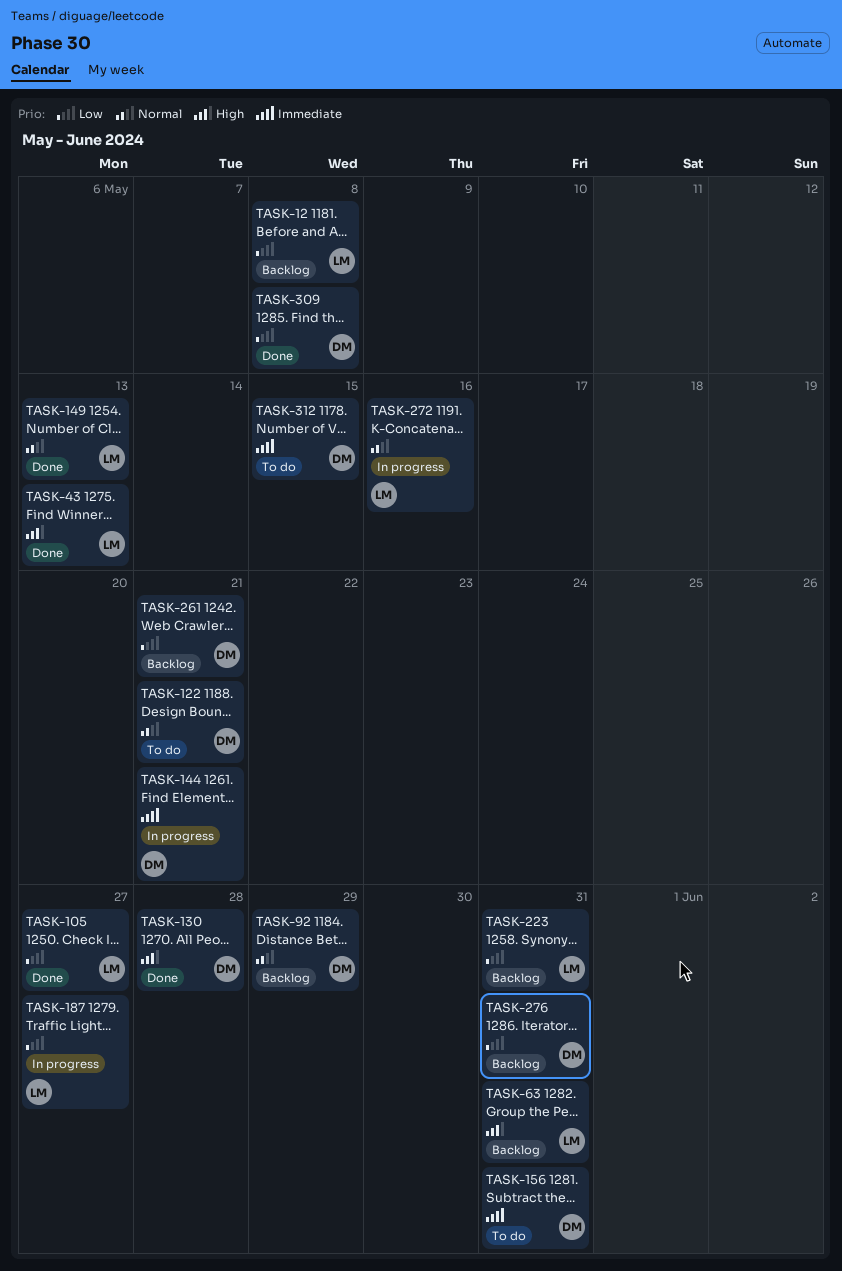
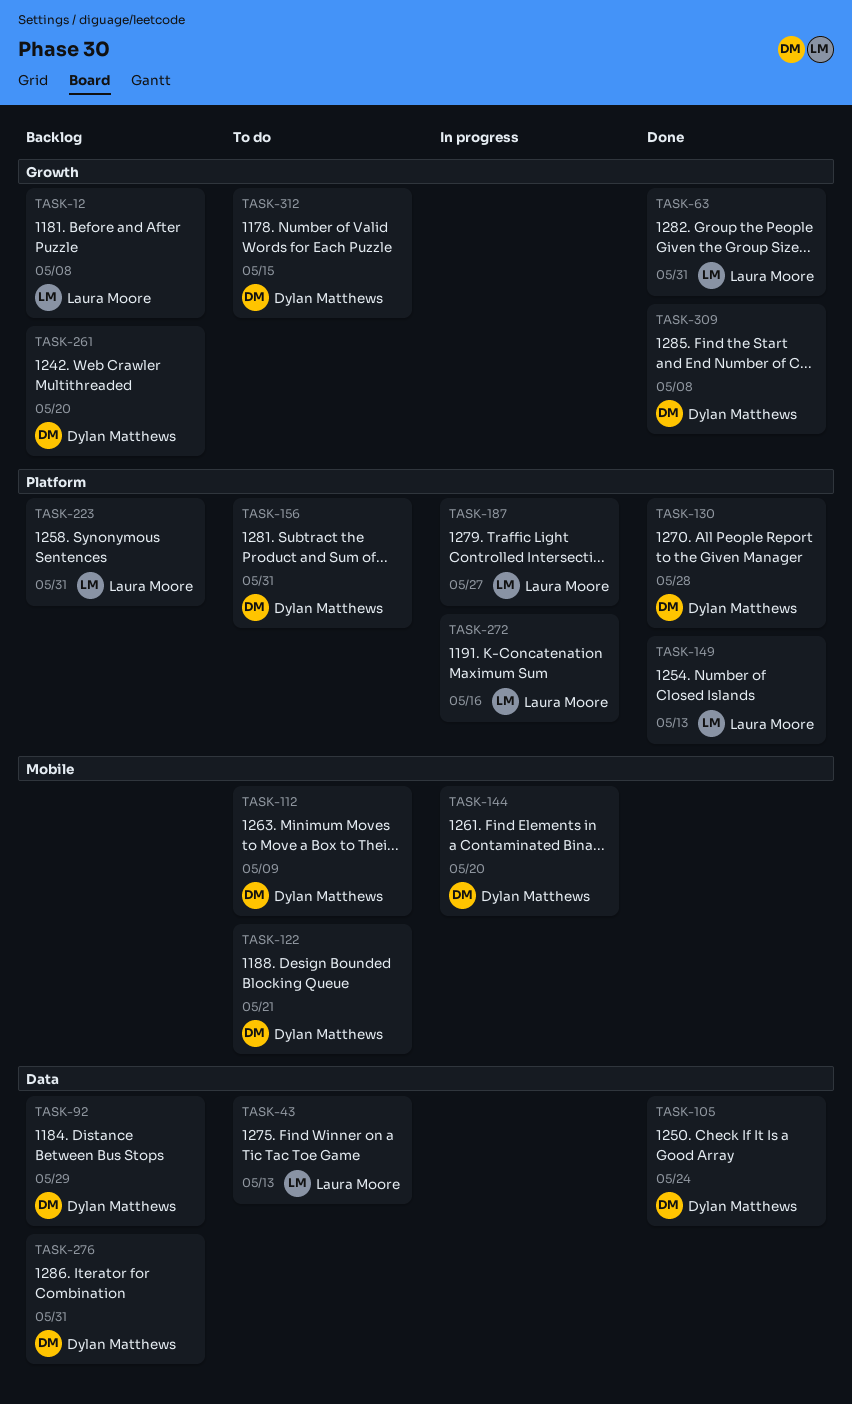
TASK-43, status: Done -> To do
TASK-63, status: Backlog -> Done
TASK-105, owner: Laura Moore -> Dylan Matthews
TASK-105, due: May 27 -> May 24
TASK-112: none -> present
TASK-144, due: May 21 -> May 20
TASK-261, due: May 21 -> May 20

